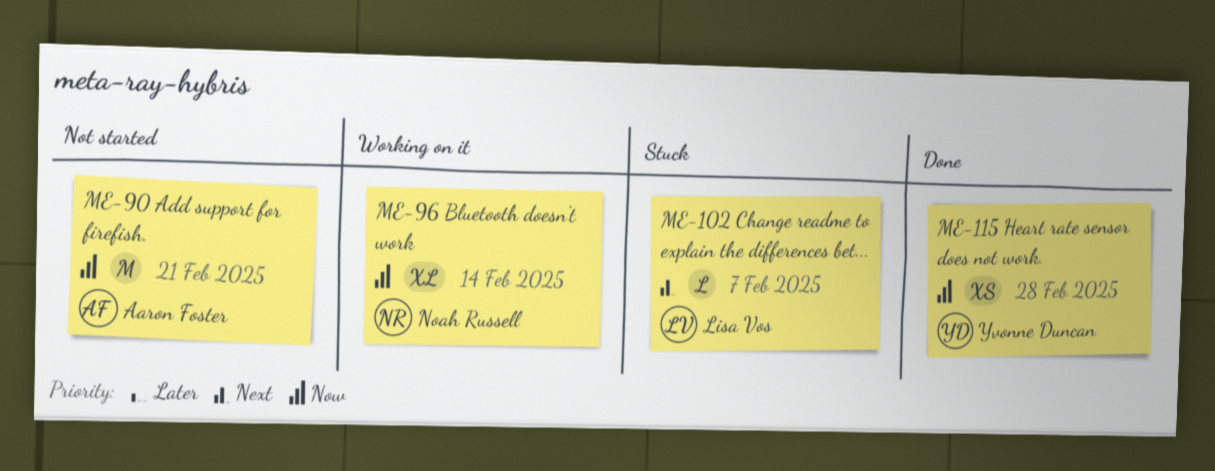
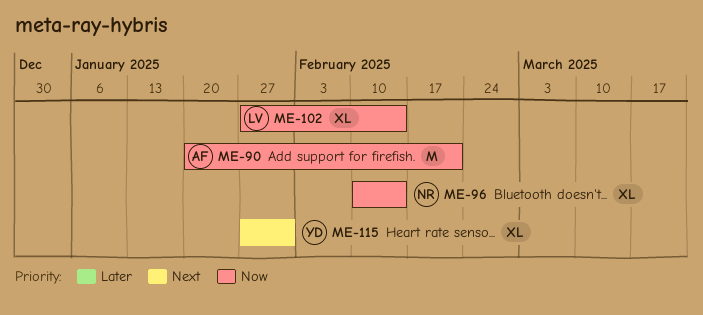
ME-102, priority: Next -> Now
ME-102, estimate: L -> XL
ME-102, due: Feb 7 -> Feb 14
ME-115, priority: Now -> Next
ME-115, estimate: XS -> XL
ME-115, due: Feb 28 -> Jan 31

